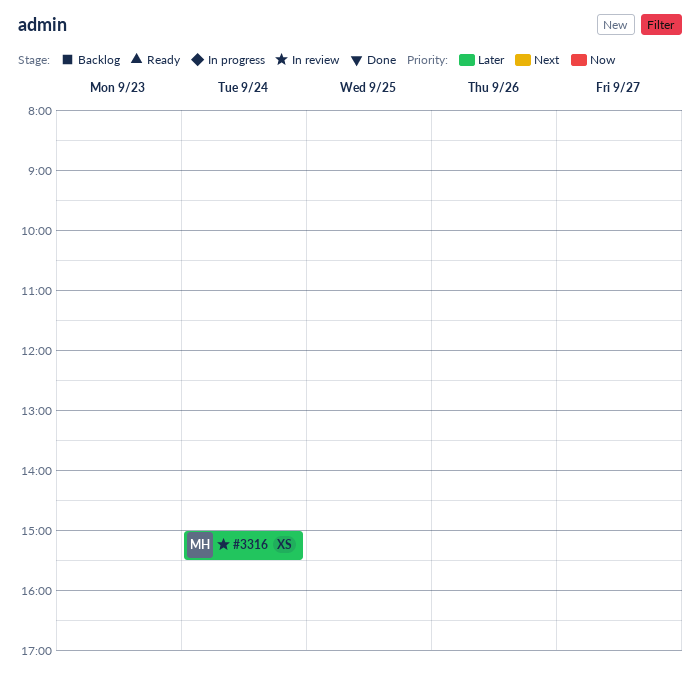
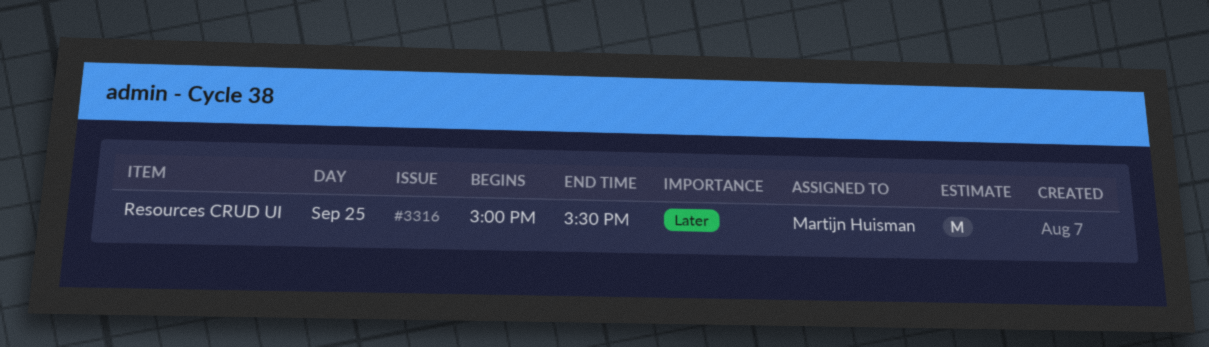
#3316, estimate: XS -> M
#3316, day: Sep 24 -> Sep 25

